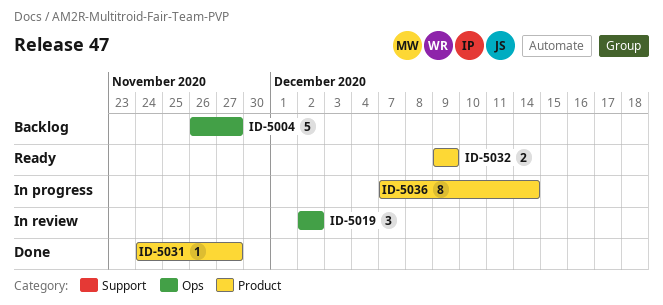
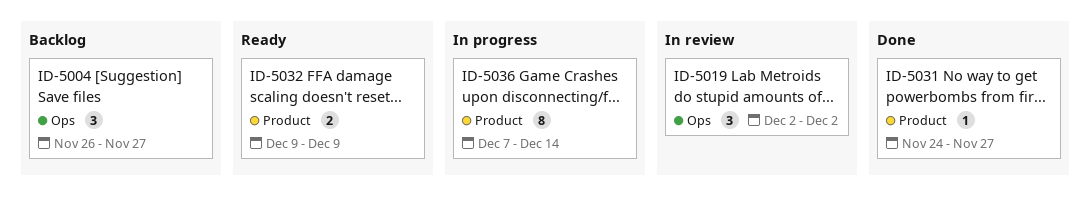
ID-5004, estimate: 5 -> 3

